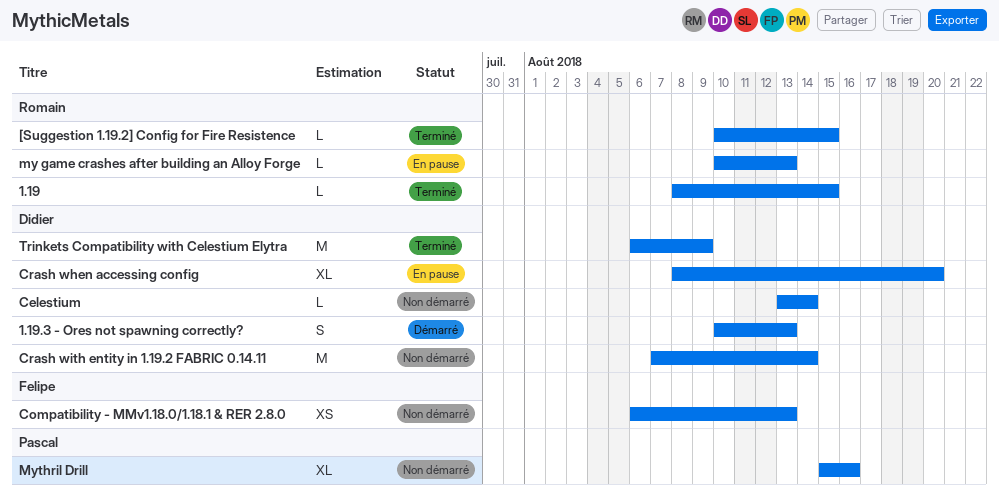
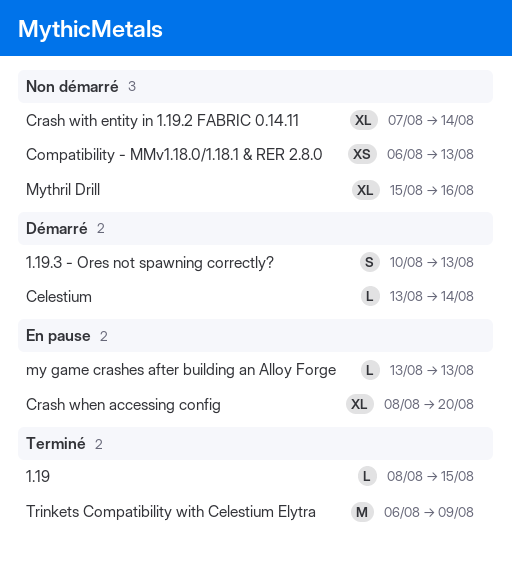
[Suggestion 1.19.2] Config for Fire Resistence: present -> none
Celestium, status: Non démarré -> Démarré
Crash with entity in 1.19.2 FABRIC 0.14.11, estimate: M -> XL
my game crashes after building an Alloy Forge, start: Aug 10 -> Aug 13

